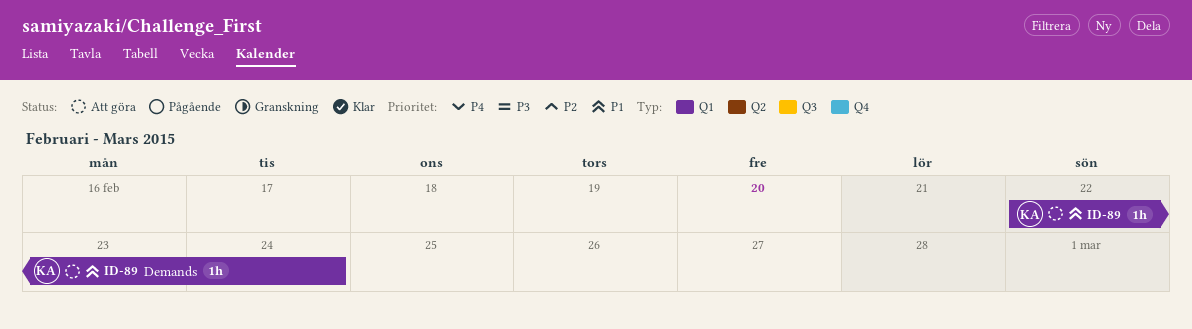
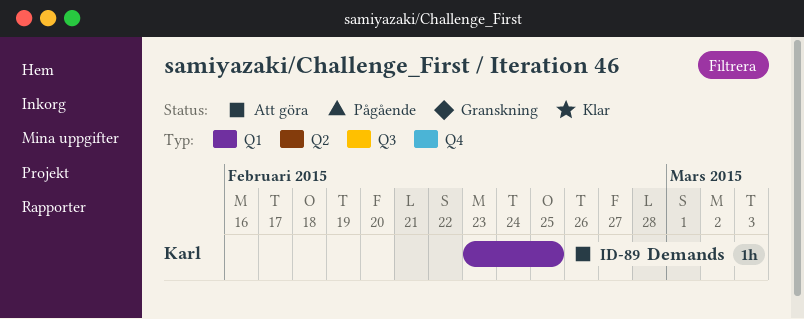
ID-89, start: Feb 22 -> Feb 23
ID-89, due: Feb 24 -> Feb 25

